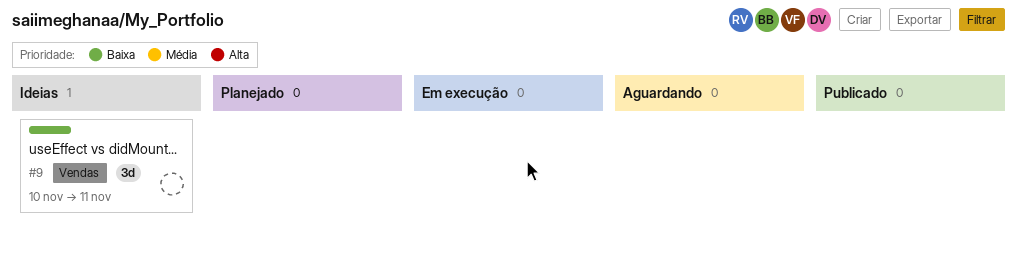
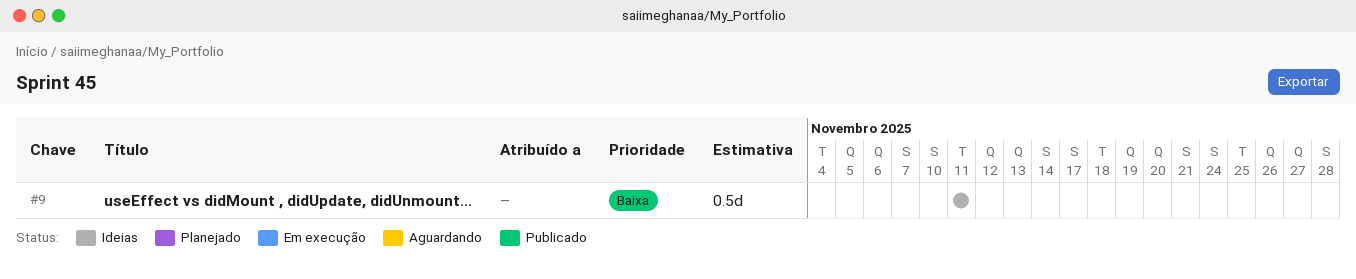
#9, estimate: 3d -> 0.5d
#9, start: Nov 10 -> Nov 11

